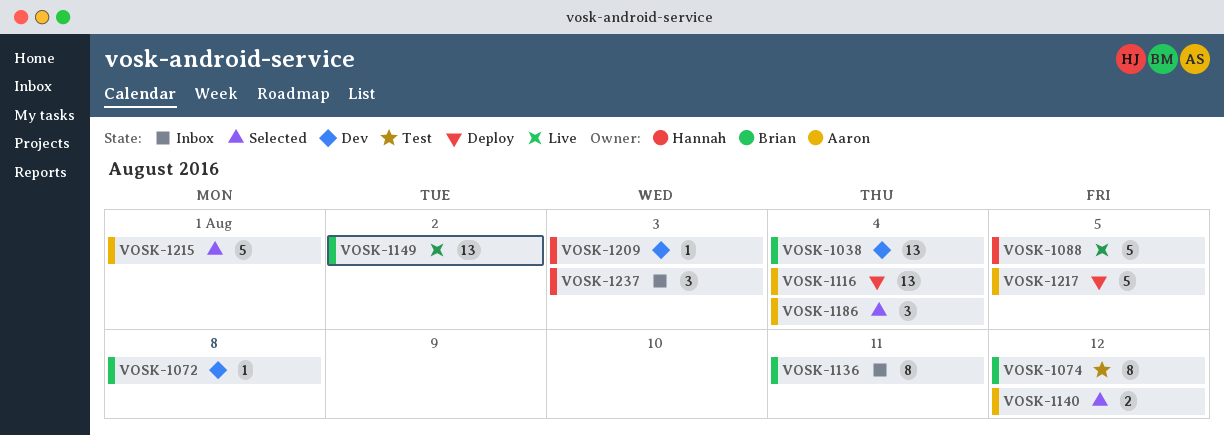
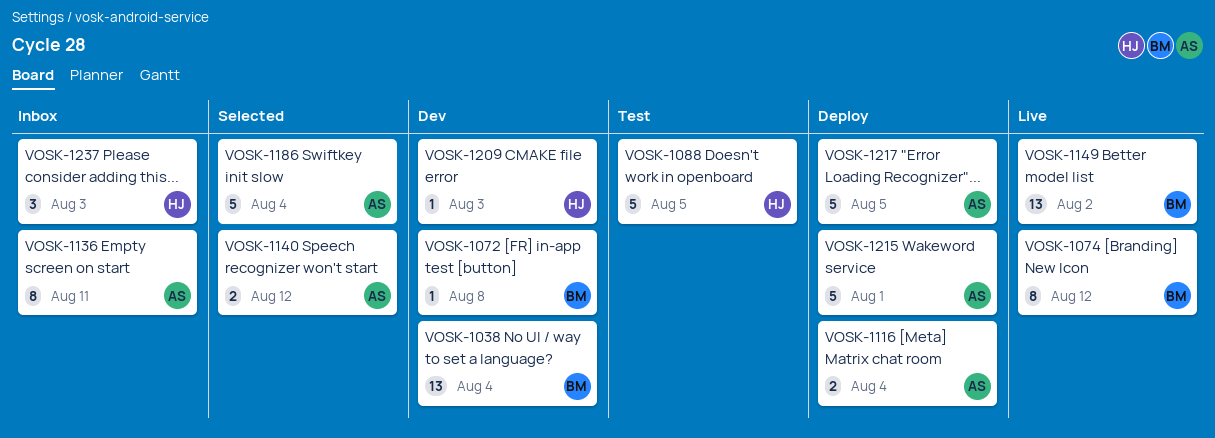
VOSK-1074, status: Test -> Live
VOSK-1088, status: Live -> Test
VOSK-1116, estimate: 13 -> 2
VOSK-1136, owner: Brian -> Aaron
VOSK-1186, estimate: 3 -> 5
VOSK-1215, status: Selected -> Deploy

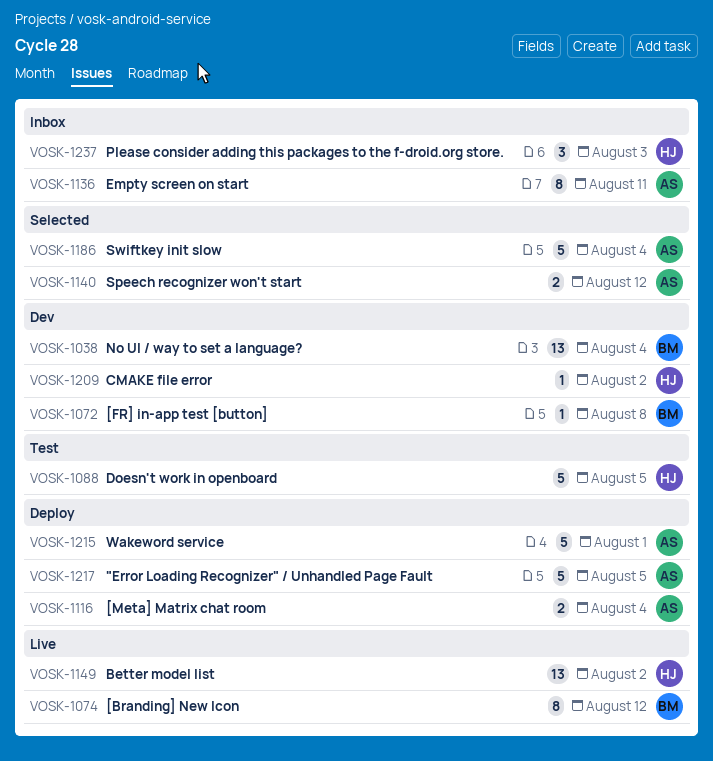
VOSK-1149, owner: BM -> HJ
VOSK-1209, due: Aug 3 -> Aug 2

